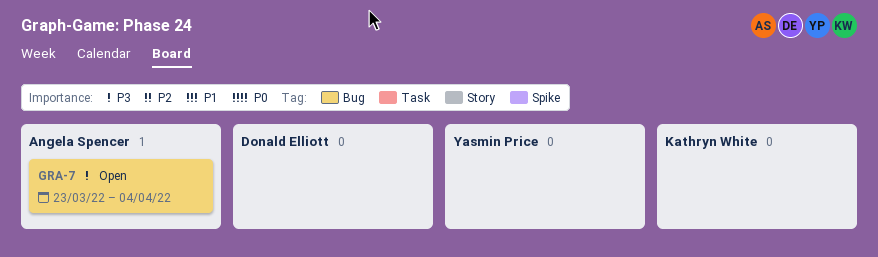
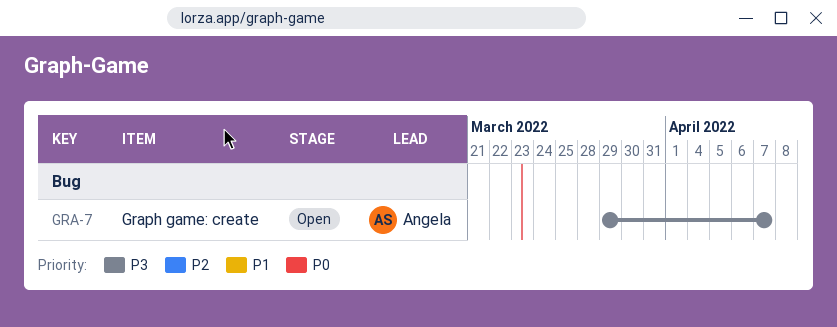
GRA-7, start: Mar 23 -> Mar 29
GRA-7, due: Apr 4 -> Apr 7

